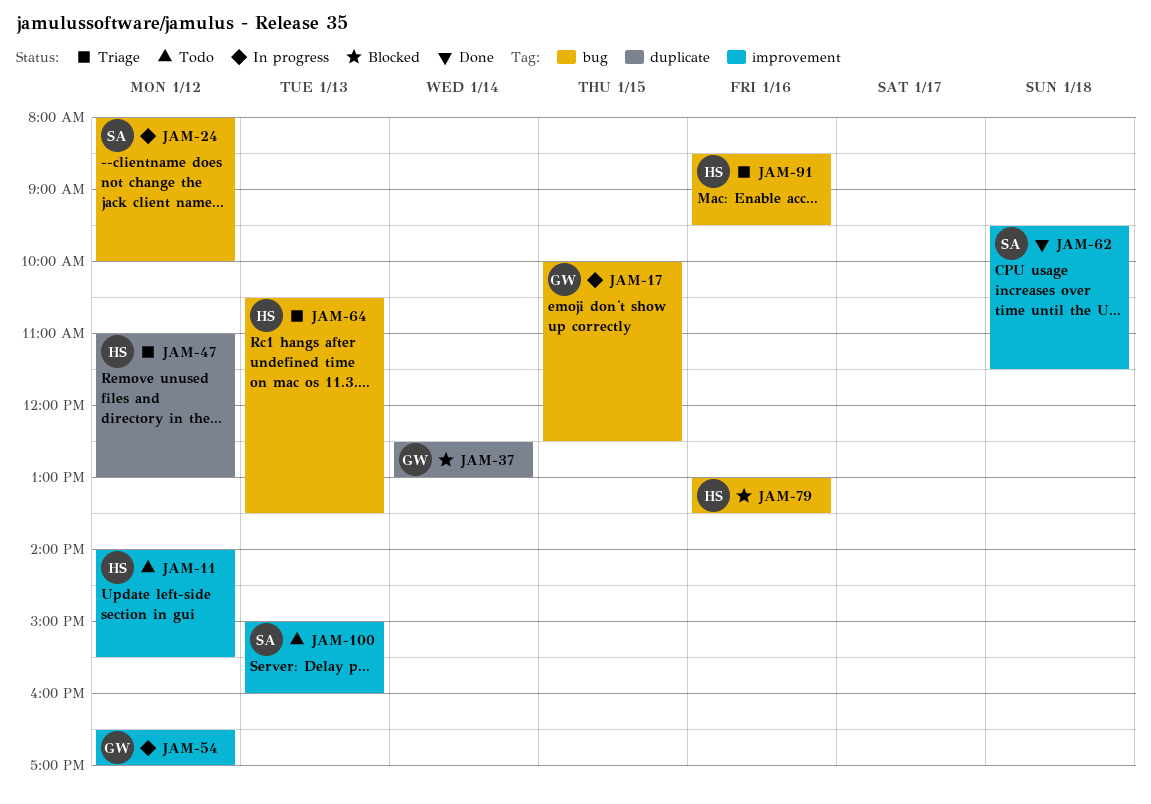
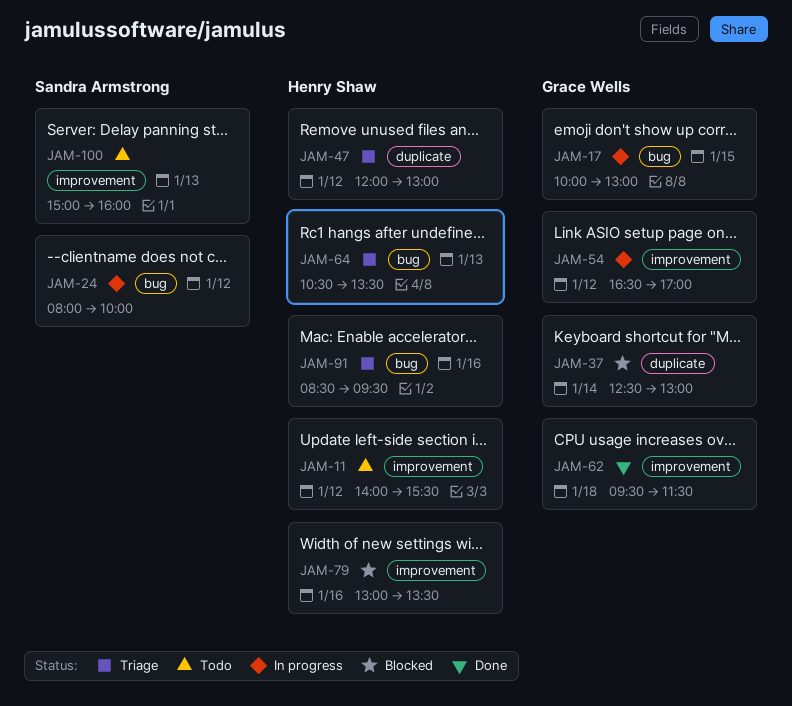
JAM-17, ends: 12:30 -> 13:00
JAM-47, begins: 11:00 -> 12:00
JAM-62, owner: Sandra Armstrong -> Grace Wells
JAM-79, label: bug -> improvement

